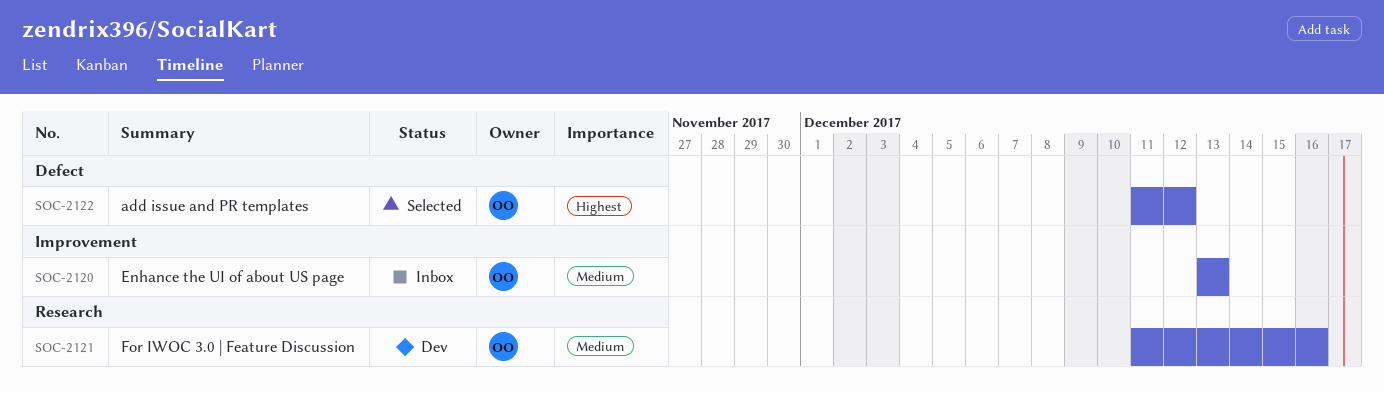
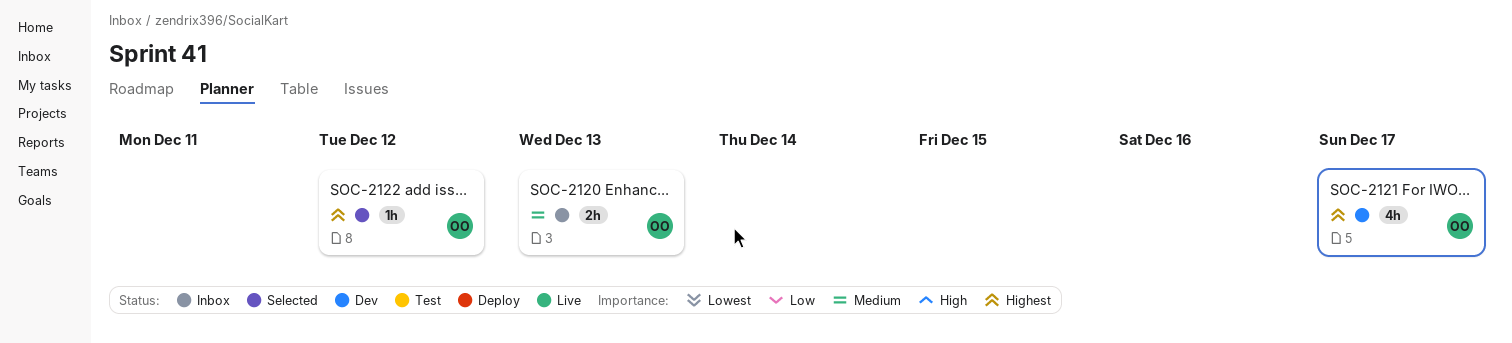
SOC-2121, priority: Medium -> Highest
SOC-2121, due: Dec 16 -> Dec 17

